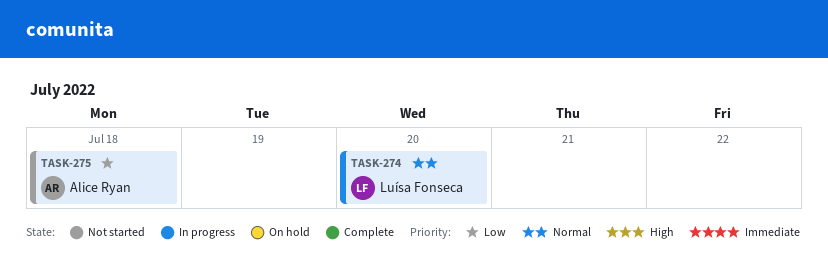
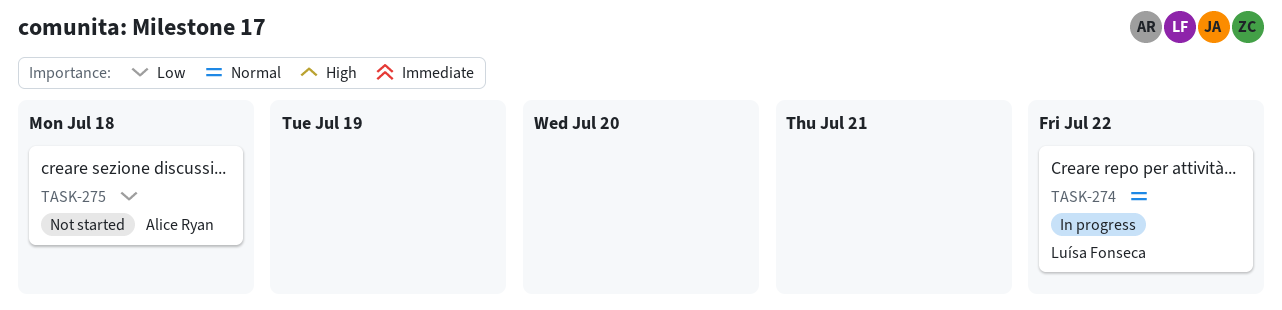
TASK-274, due: Jul 20 -> Jul 22

